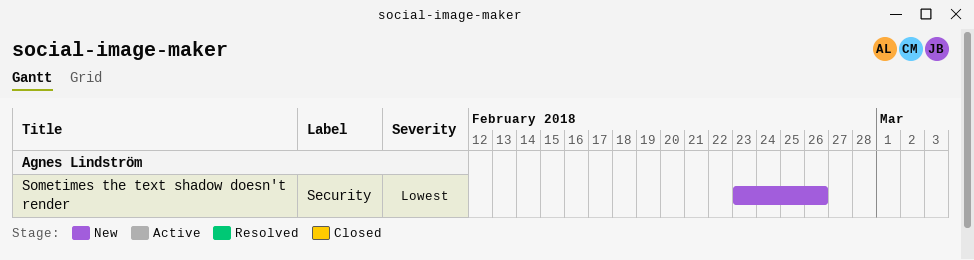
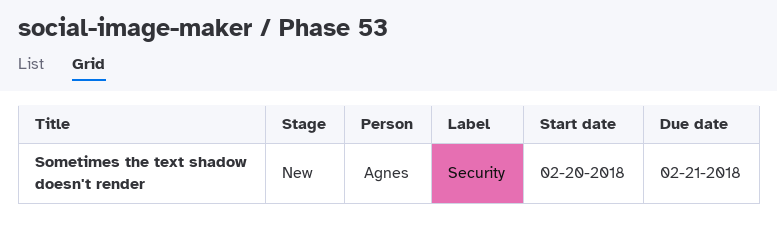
Sometimes the text shadow doesn't render, start: Feb 23 -> Feb 20
Sometimes the text shadow doesn't render, due: Feb 26 -> Feb 21

